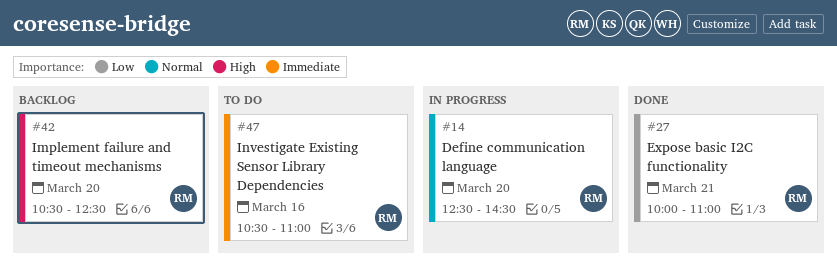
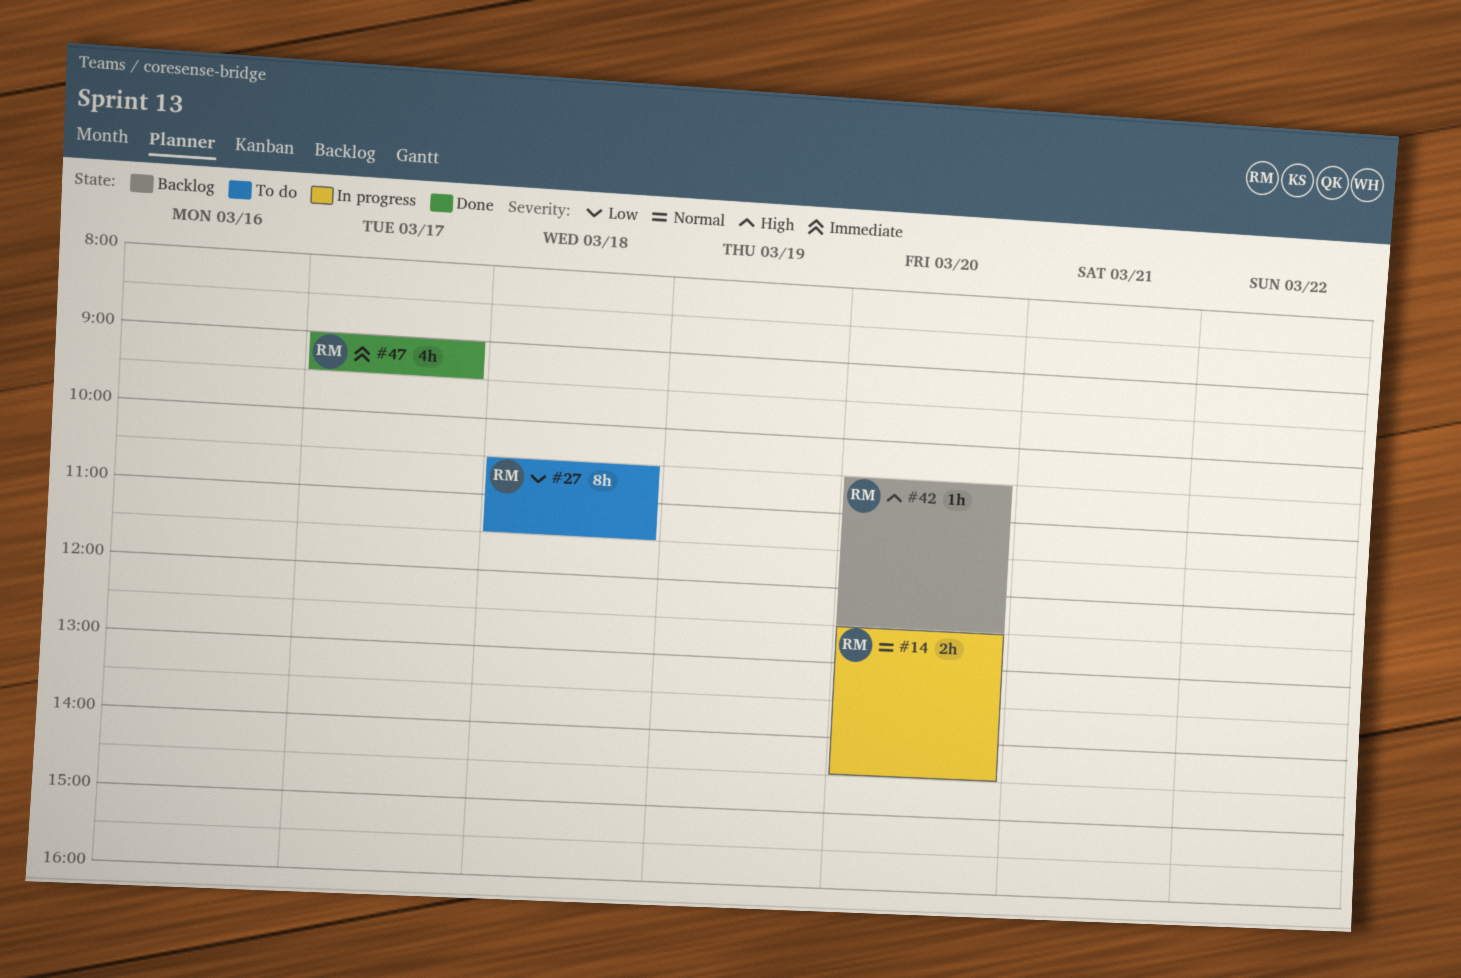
#27, status: Done -> To do
#27, day: Mar 21 -> Mar 18
#27, begins: 10:00 -> 10:30
#27, ends: 11:00 -> 11:30
#47, status: To do -> Done
#47, day: Mar 16 -> Mar 17
#47, begins: 10:30 -> 09:00
#47, ends: 11:00 -> 09:30

